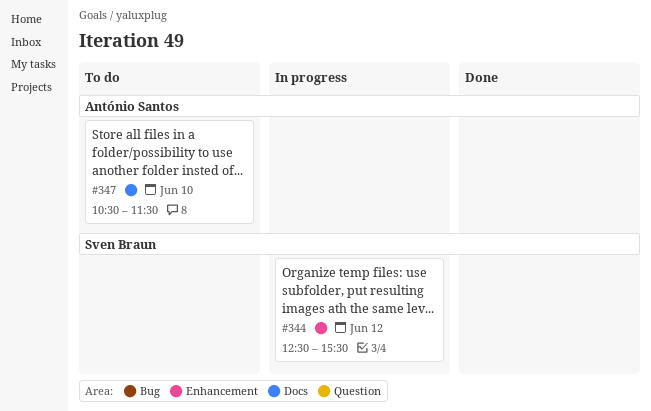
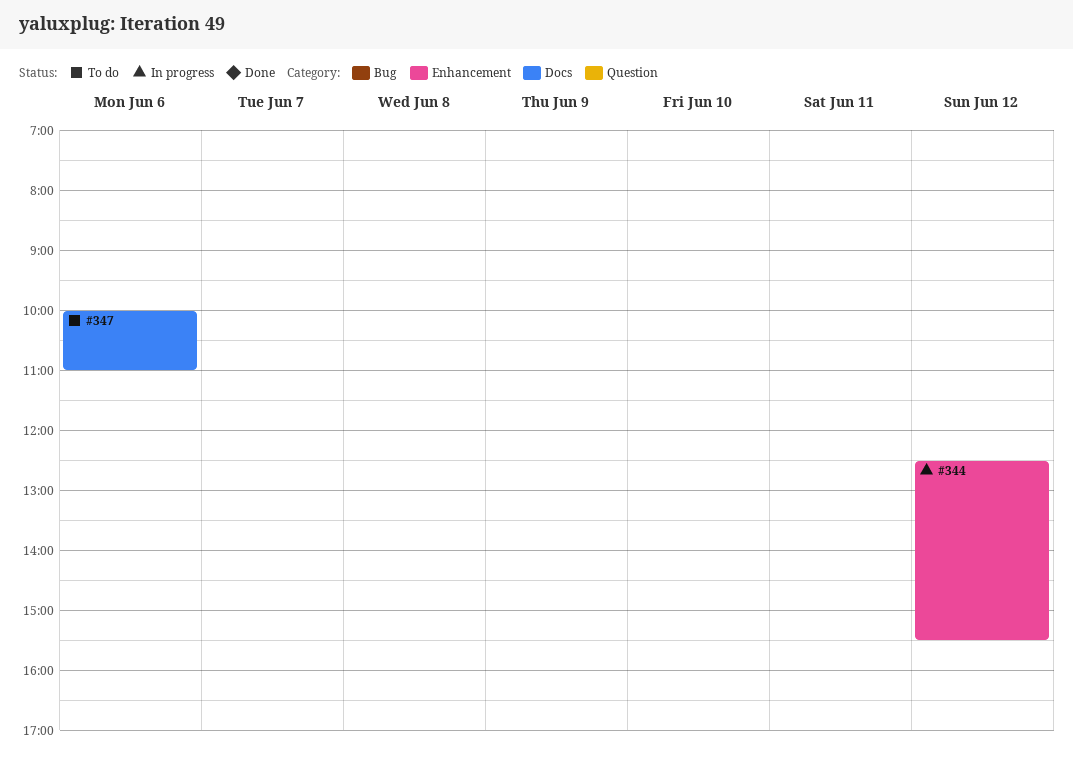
#347, day: Jun 10 -> Jun 6
#347, begins: 10:30 -> 10:00
#347, ends: 11:30 -> 11:00

